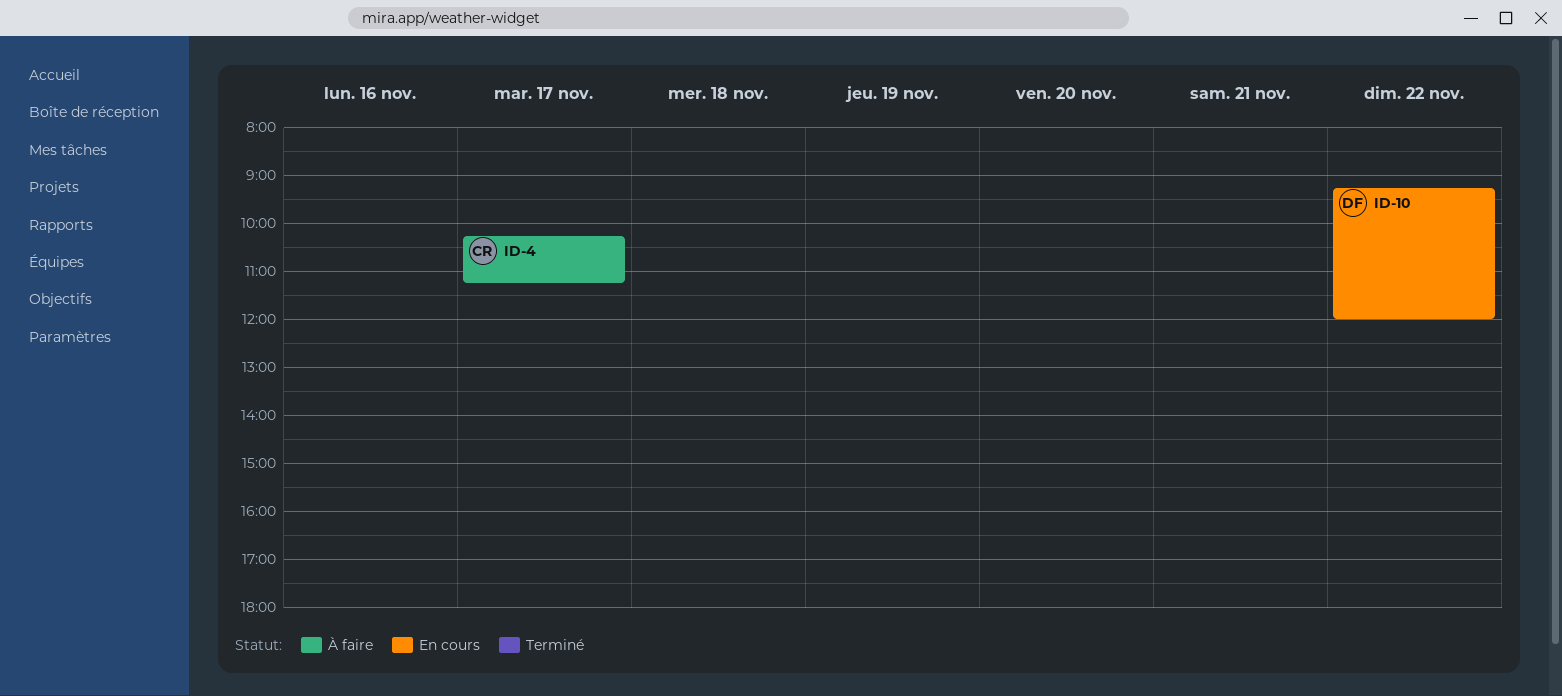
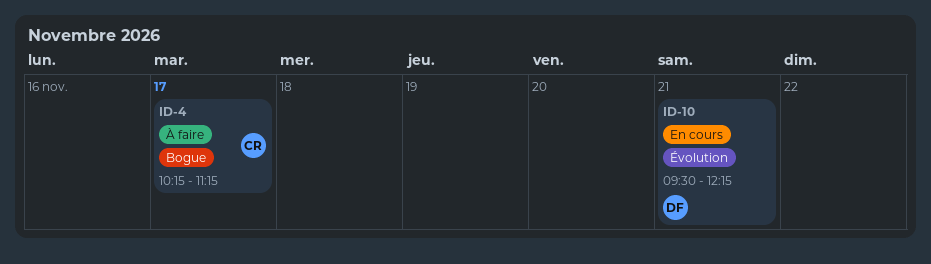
ID-10, day: Nov 22 -> Nov 21
ID-10, begins: 09:15 -> 09:30
ID-10, ends: 12:00 -> 12:15

